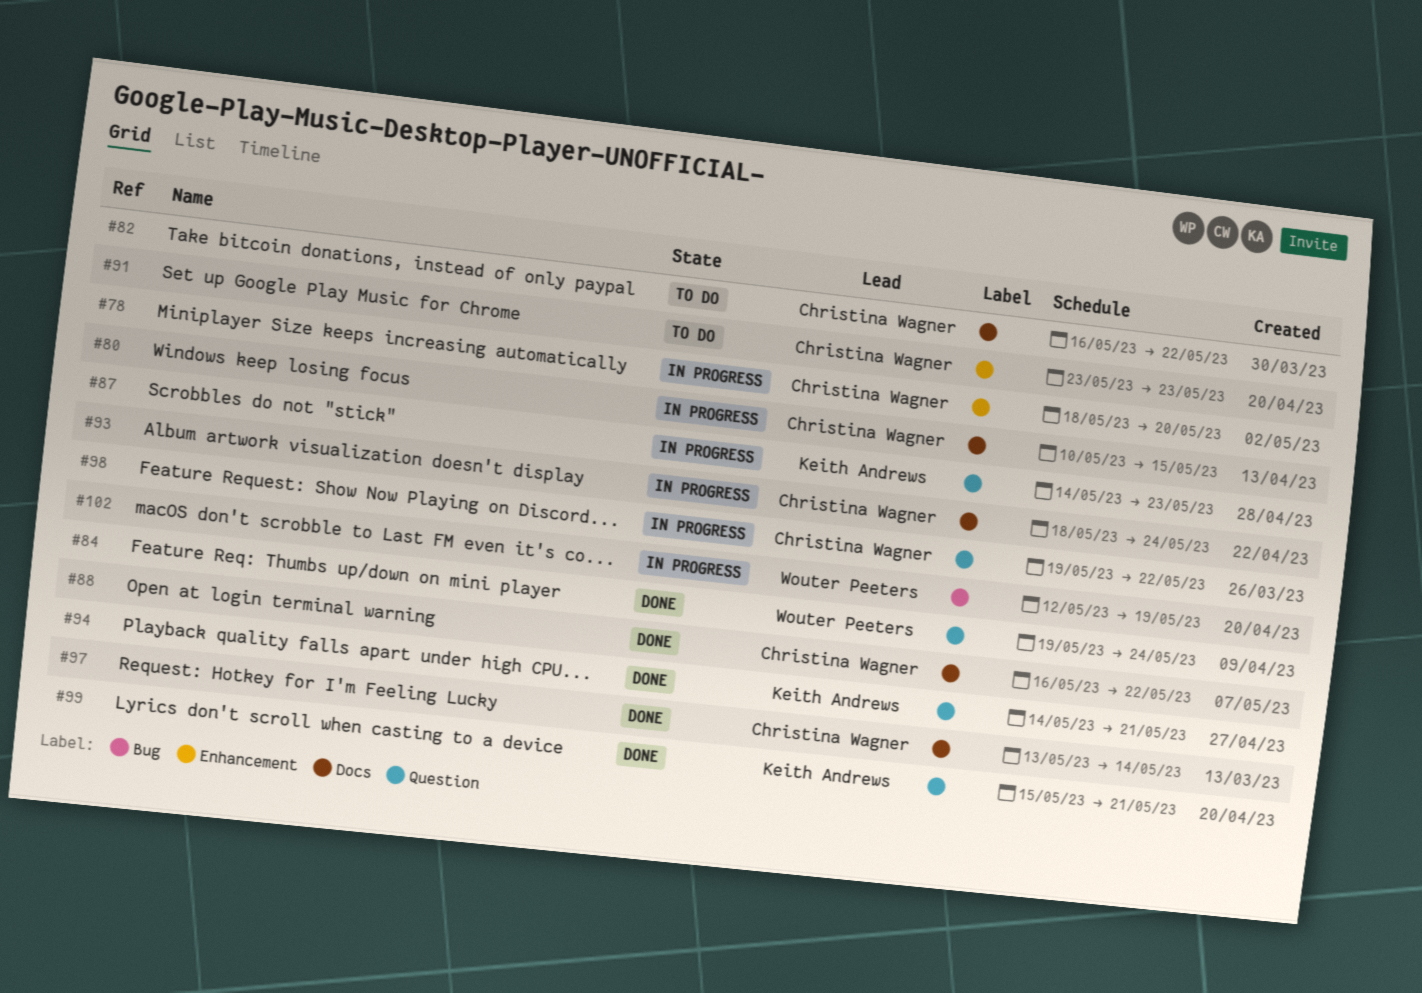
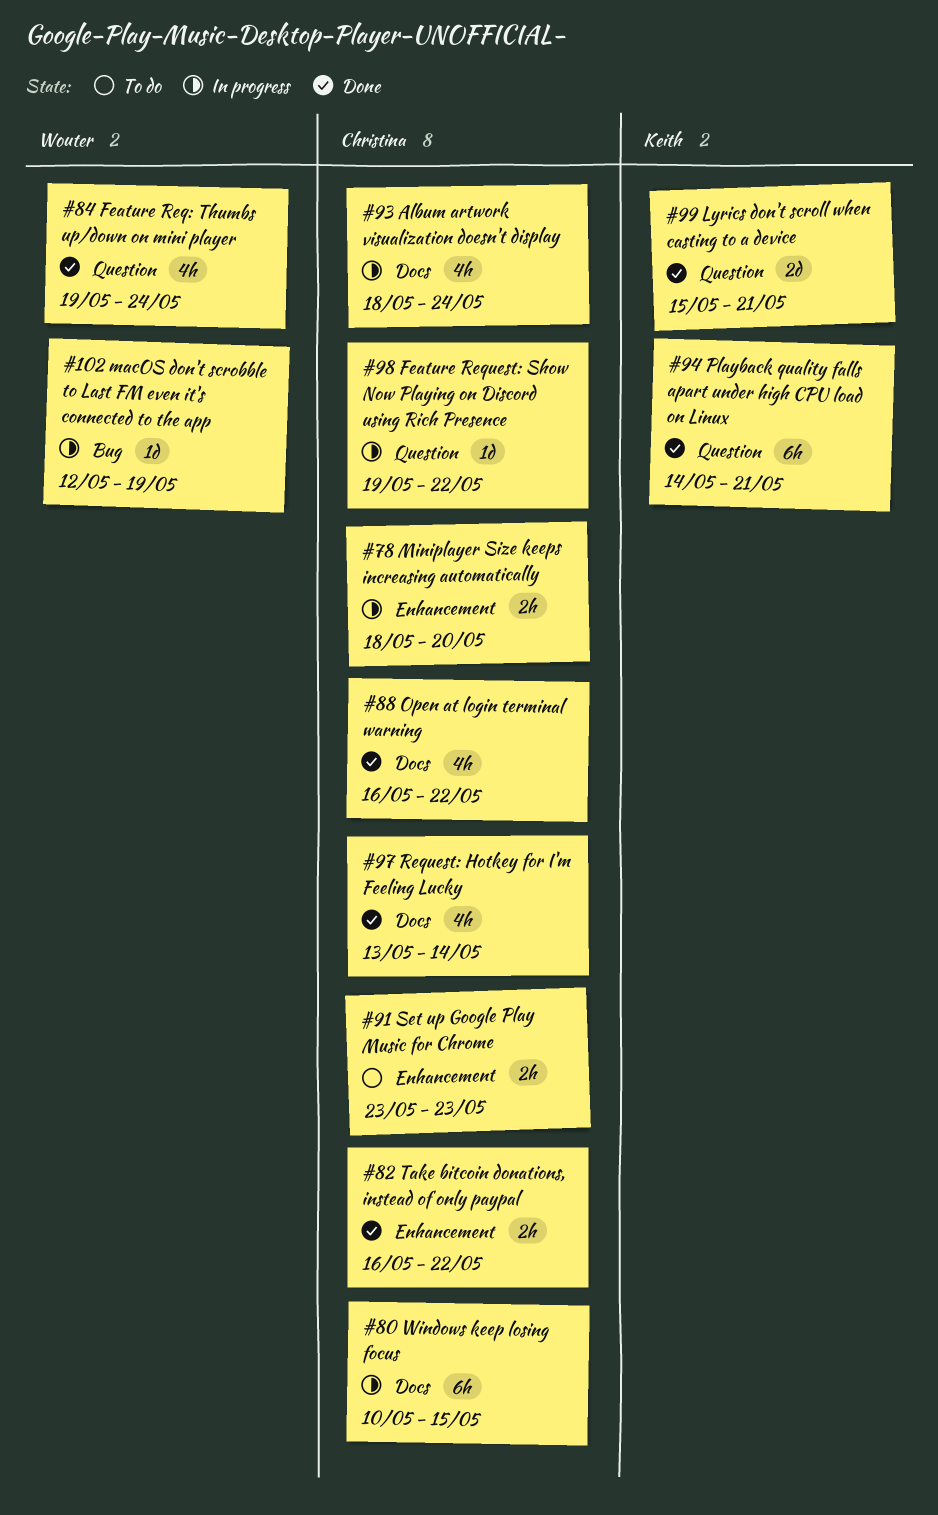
#82, status: To do -> Done
#82, label: Docs -> Enhancement
#87: present -> none

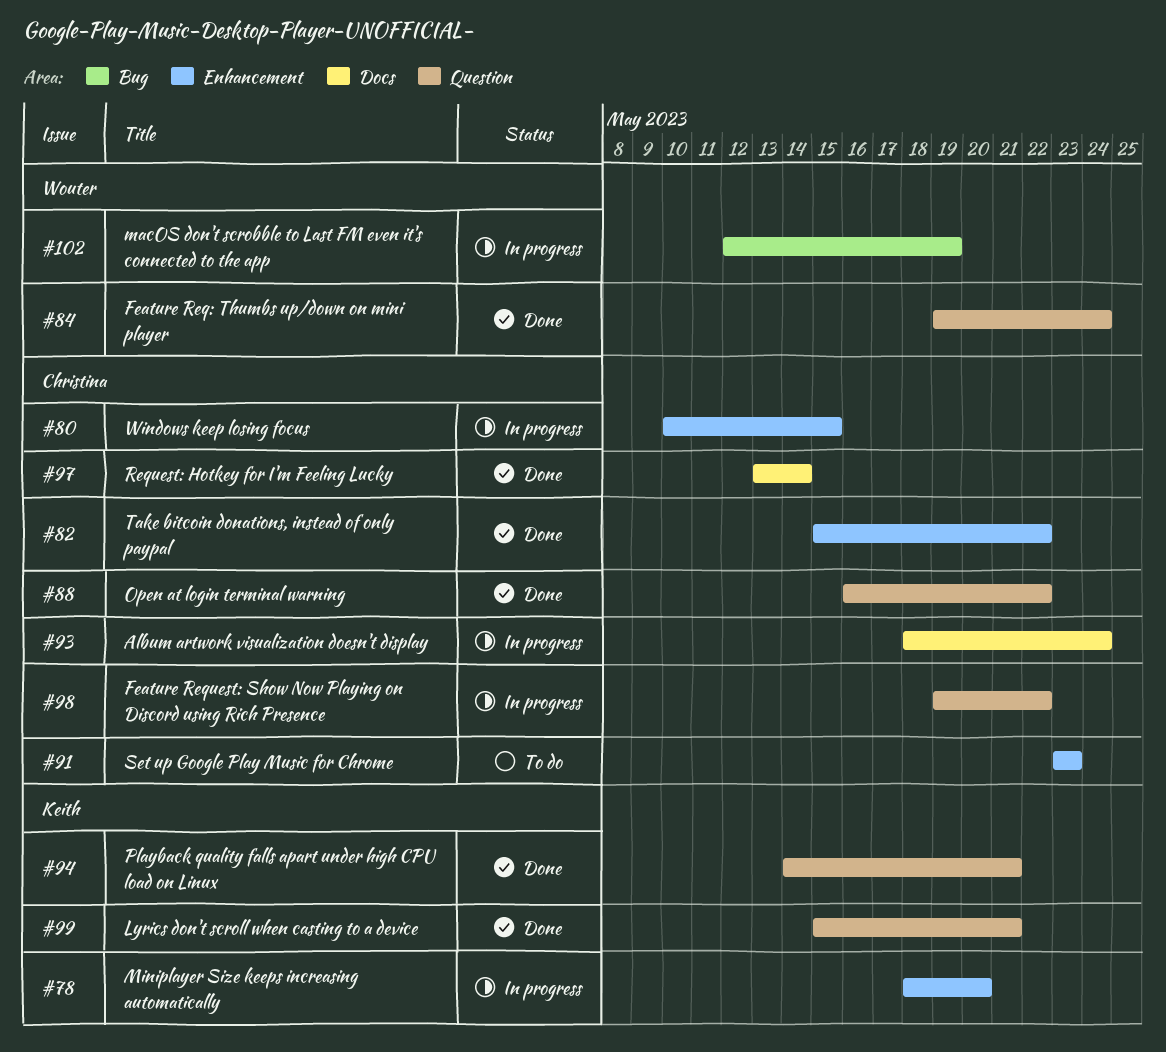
#78, owner: Christina -> Keith
#80, label: Docs -> Enhancement
#82, start: May 16 -> May 15
#88, label: Docs -> Question

